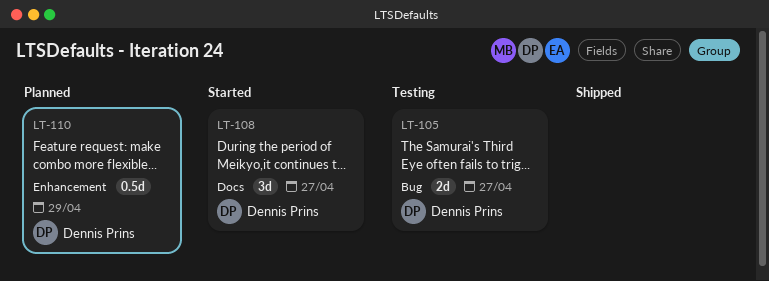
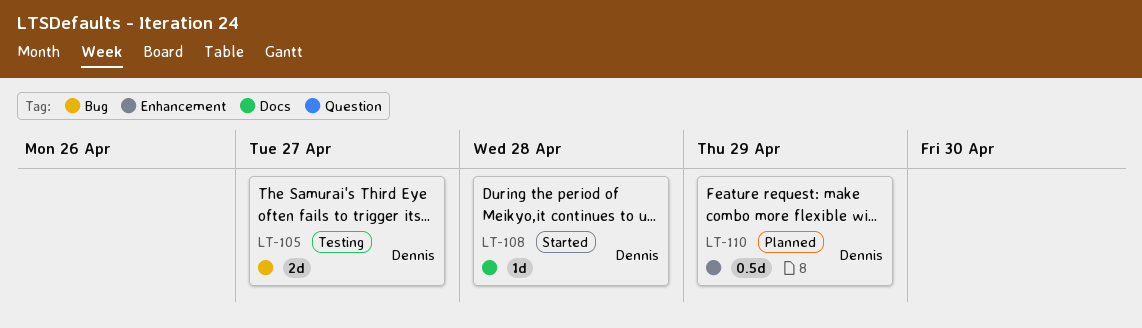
LT-108, estimate: 3d -> 1d
LT-108, due: Apr 27 -> Apr 28

